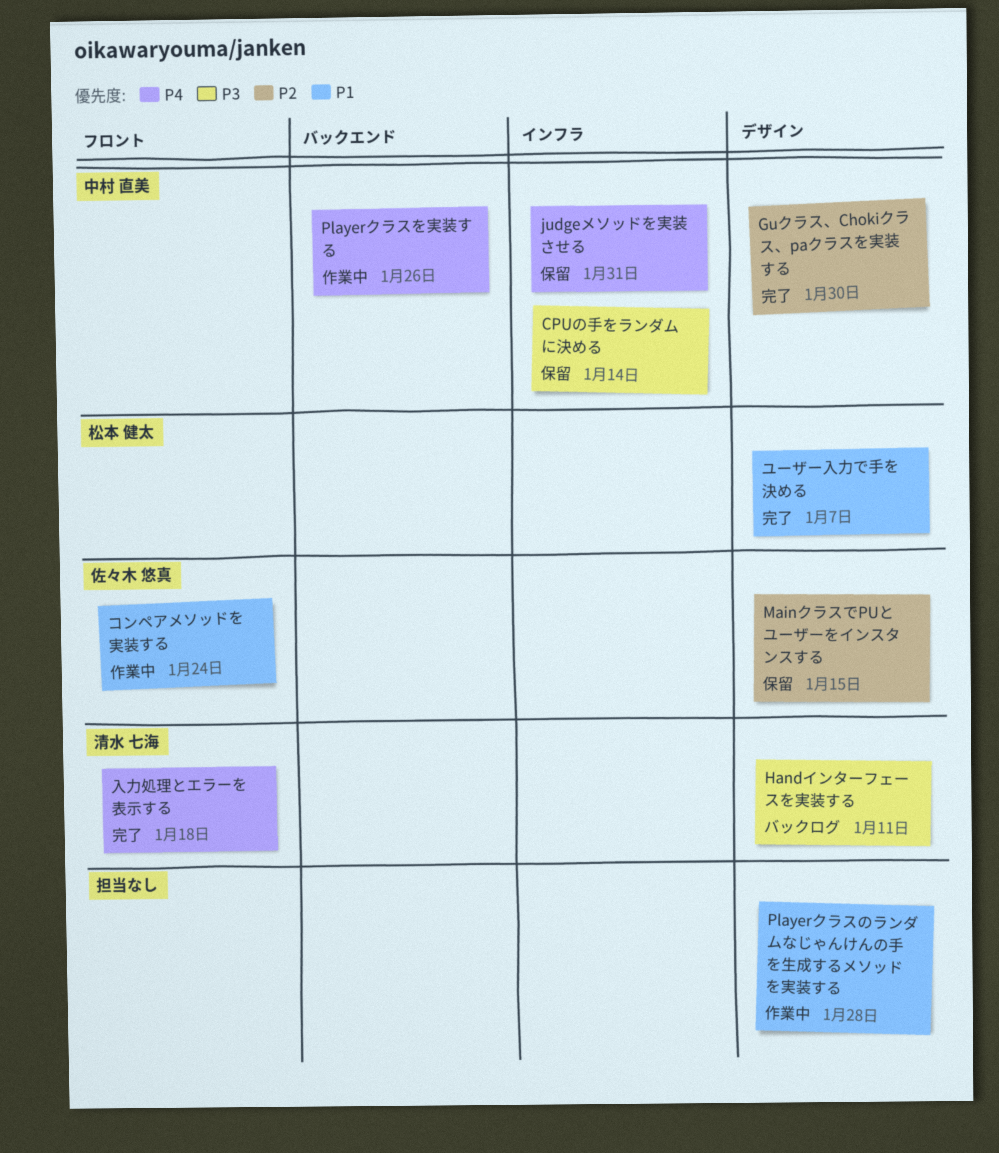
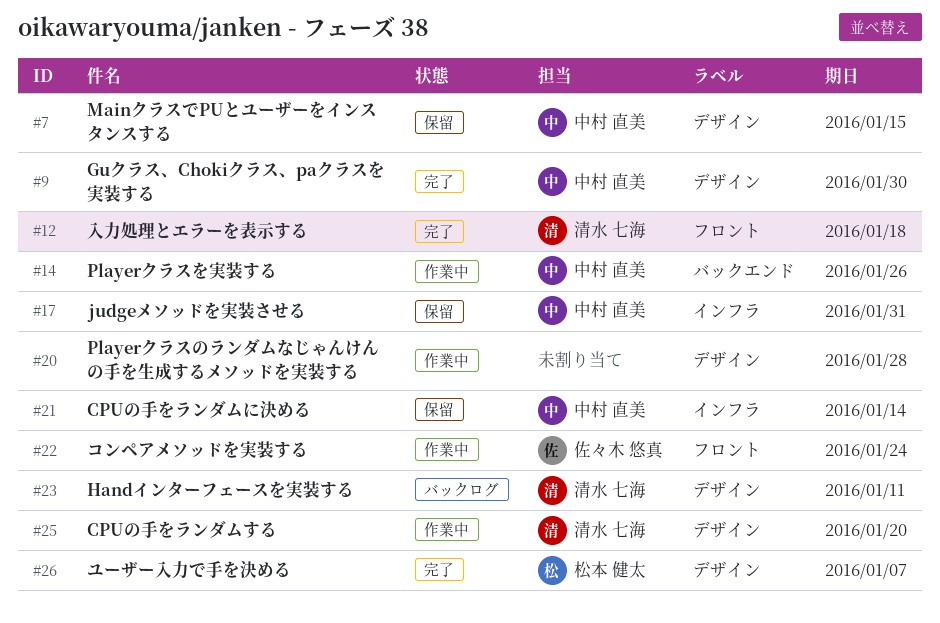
CPUの手をランダムする: none -> present
MainクラスでPUとユーザーをインスタンスする, owner: 佐々木 悠真 -> 中村 直美

